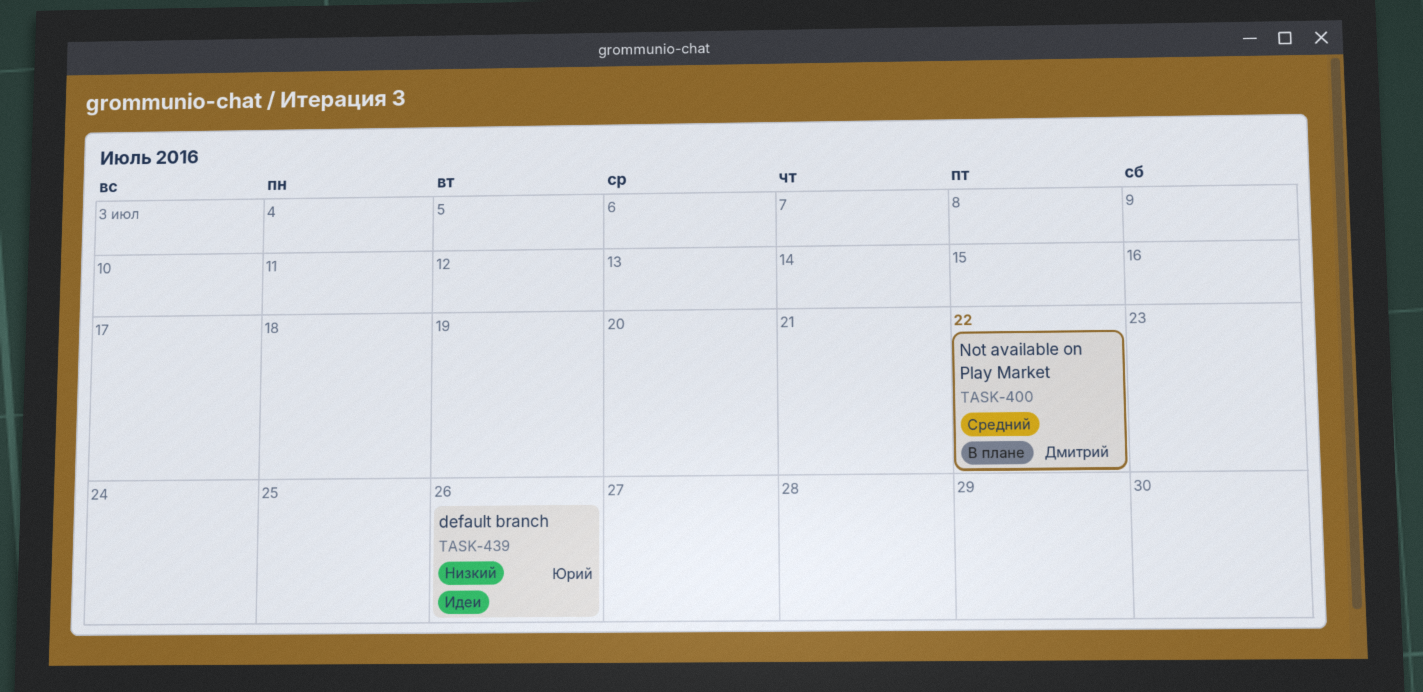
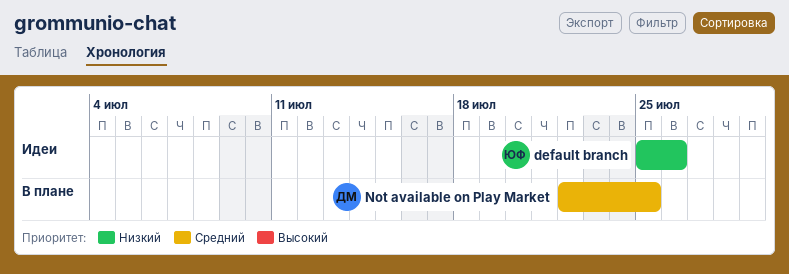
Not available on Play Market, due: Jul 22 -> Jul 25

